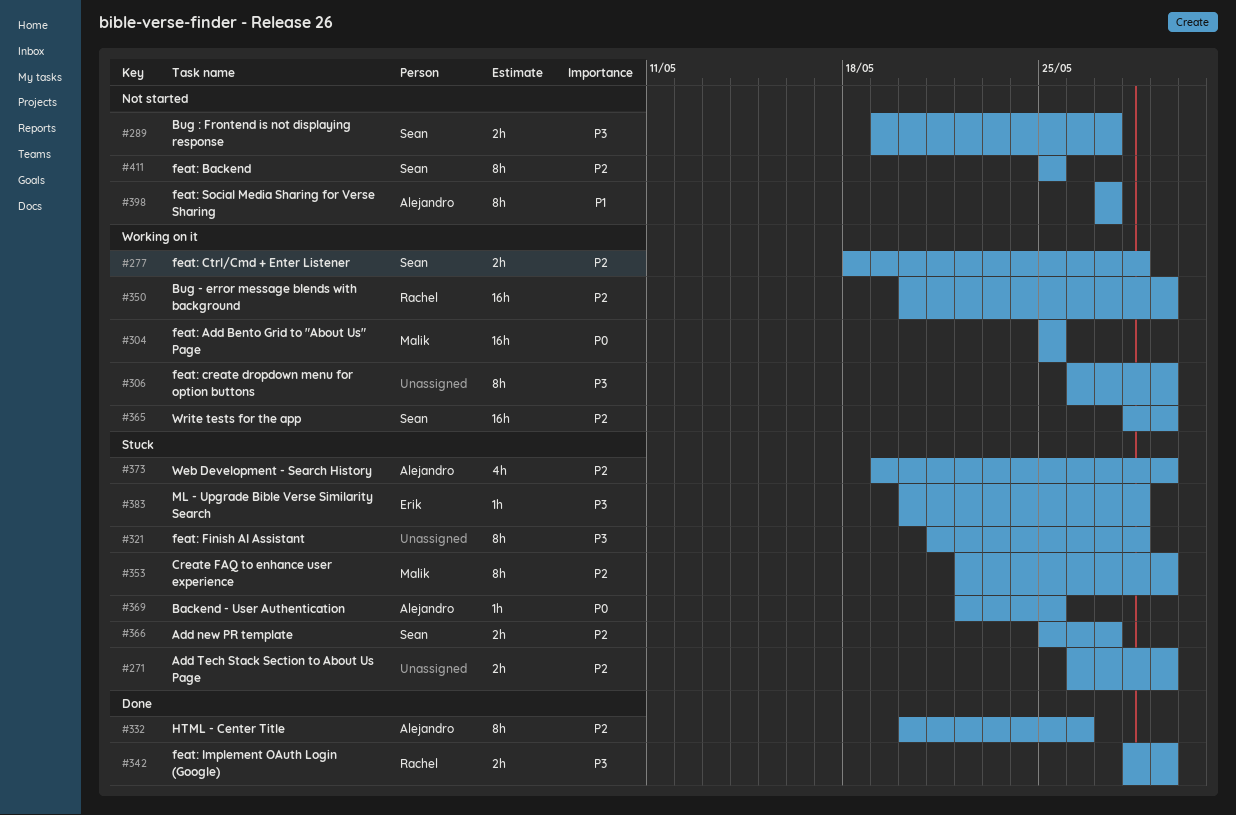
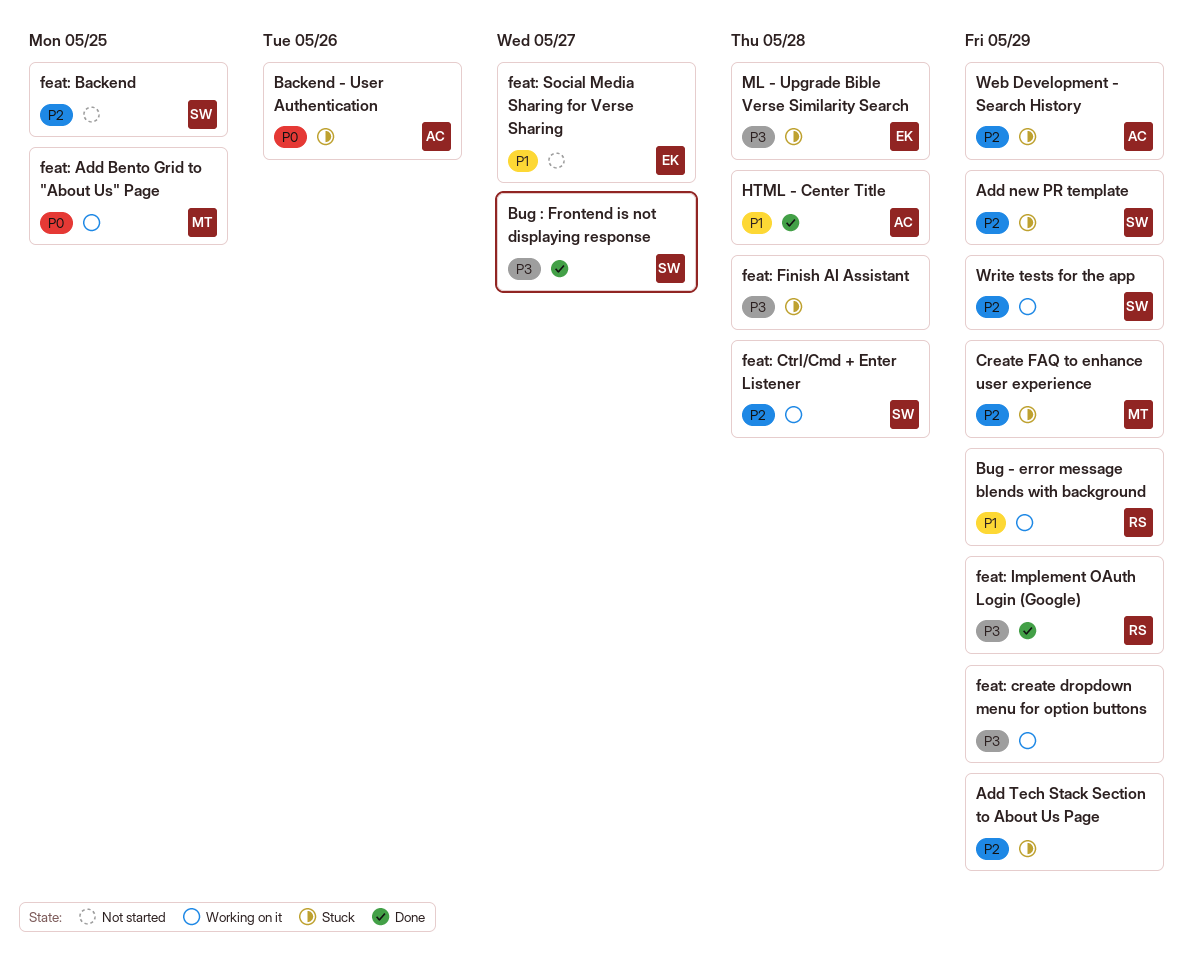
Add new PR template, due: May 27 -> May 29
Backend - User Authentication, due: May 25 -> May 26
Bug - error message blends with background, priority: P2 -> P1
Bug : Frontend is not displaying response, status: Not started -> Done
feat: Social Media Sharing for Verse Sharing, owner: Alejandro -> Erik
HTML - Center Title, priority: P2 -> P1
HTML - Center Title, due: May 26 -> May 28

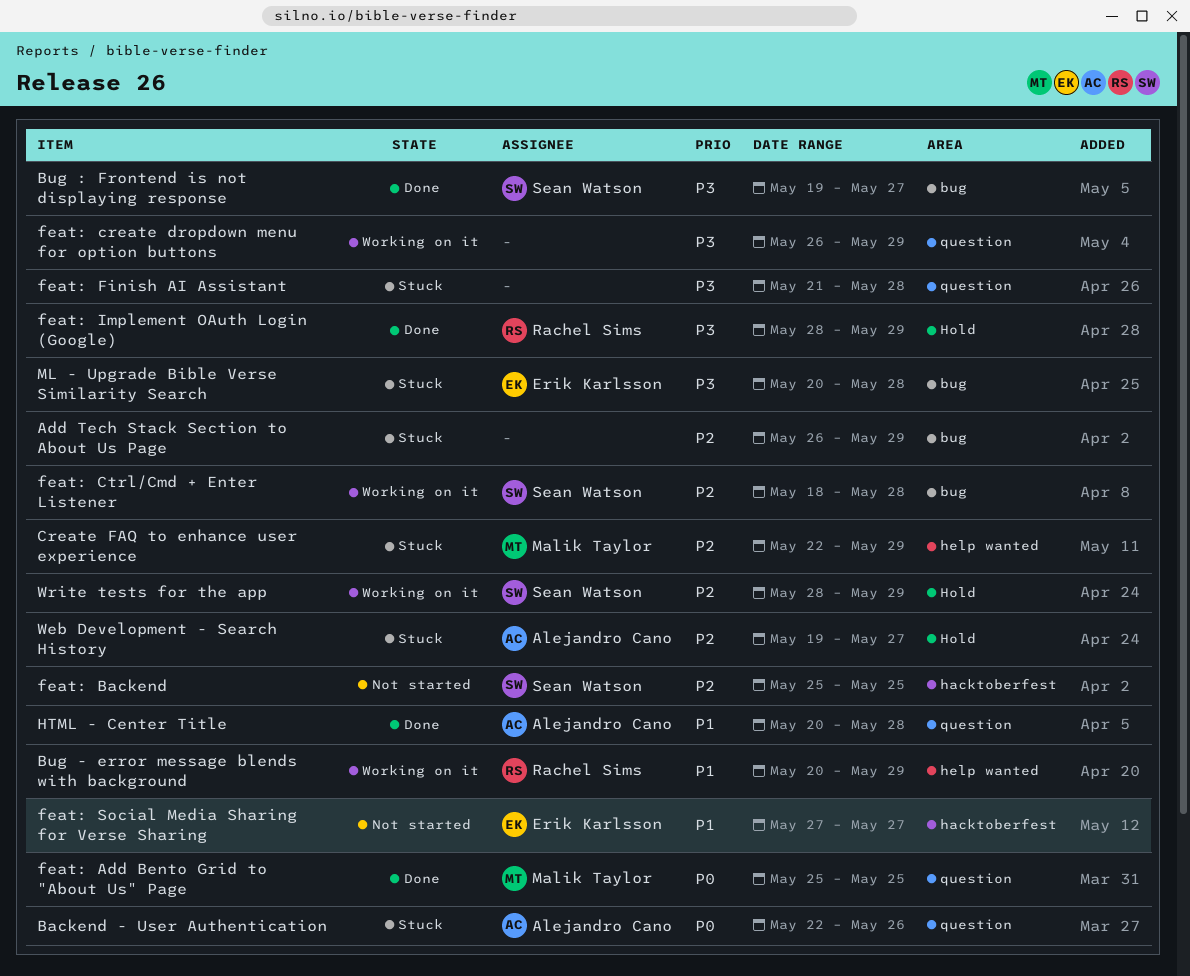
Add new PR template: present -> none
feat: Add Bento Grid to "About Us" Page, status: Working on it -> Done
Web Development - Search History, due: May 29 -> May 27

